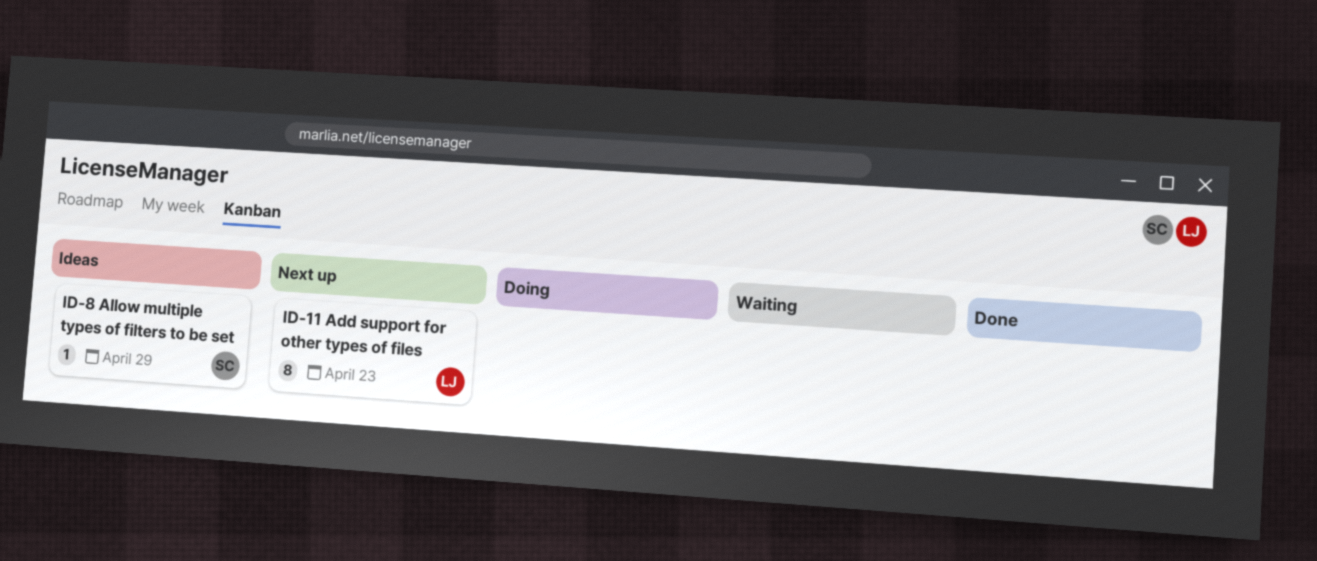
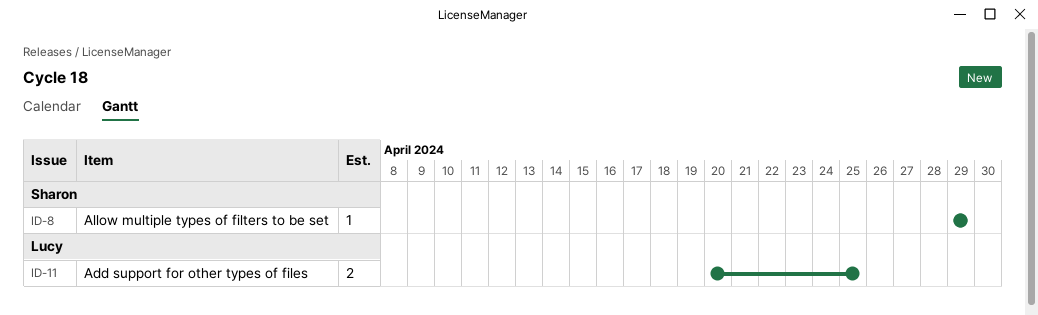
ID-11, estimate: 8 -> 2
ID-11, due: Apr 23 -> Apr 25

